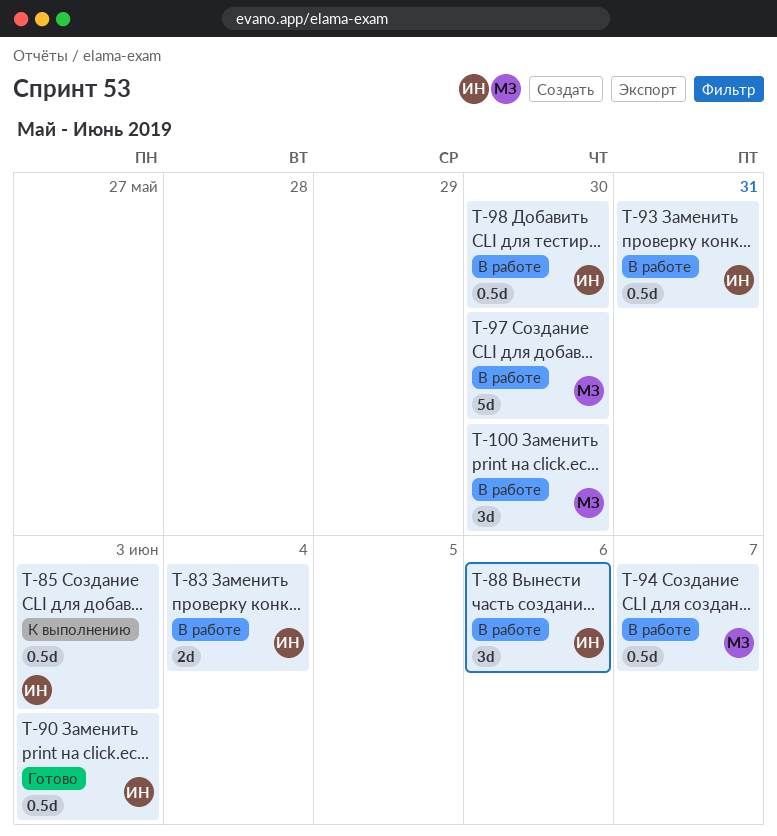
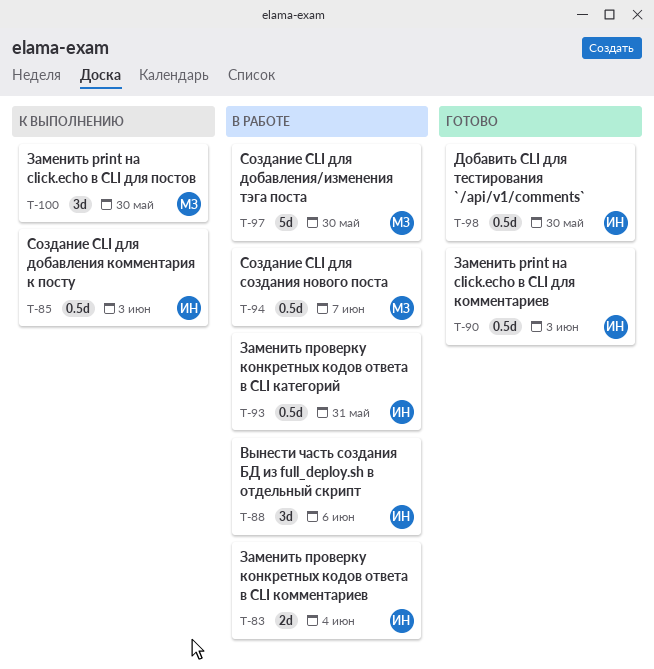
T-98, status: В работе -> Готово
T-100, status: В работе -> К выполнению

